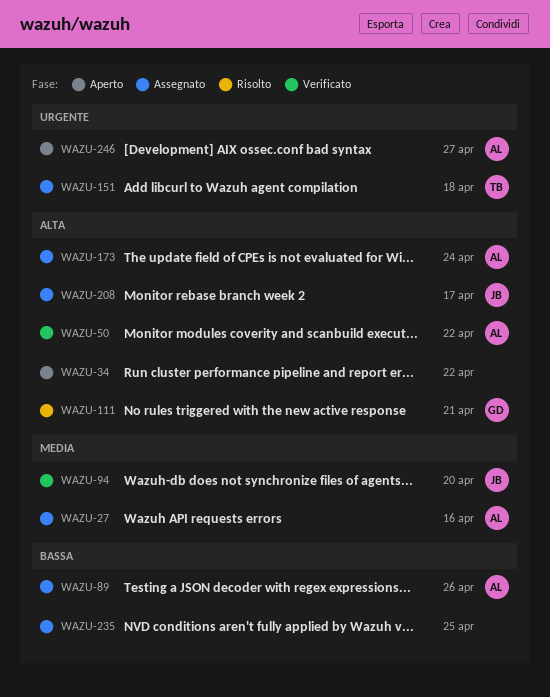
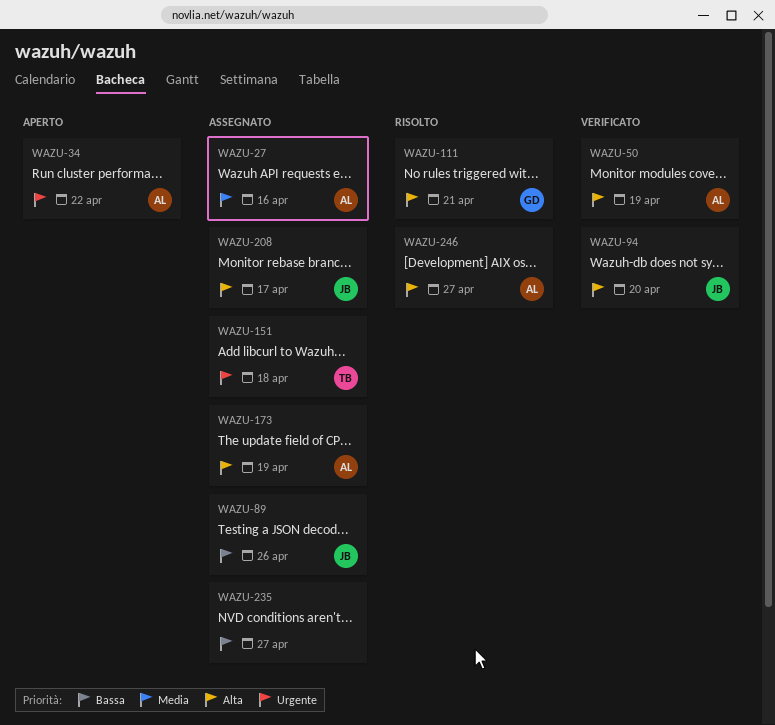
WAZU-34, owner: none -> AL
WAZU-34, priority: Alta -> Urgente
WAZU-50, due: Apr 22 -> Apr 19
WAZU-89, owner: AL -> JB
WAZU-94, priority: Media -> Alta
WAZU-173, due: Apr 24 -> Apr 19
WAZU-235, due: Apr 25 -> Apr 27
WAZU-246, status: Aperto -> Risolto
WAZU-246, priority: Urgente -> Alta

